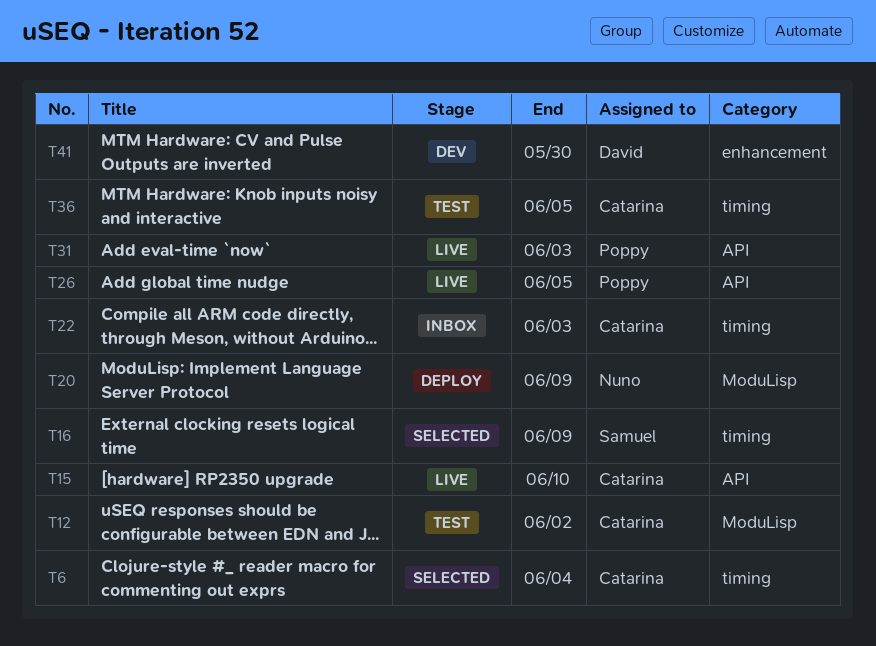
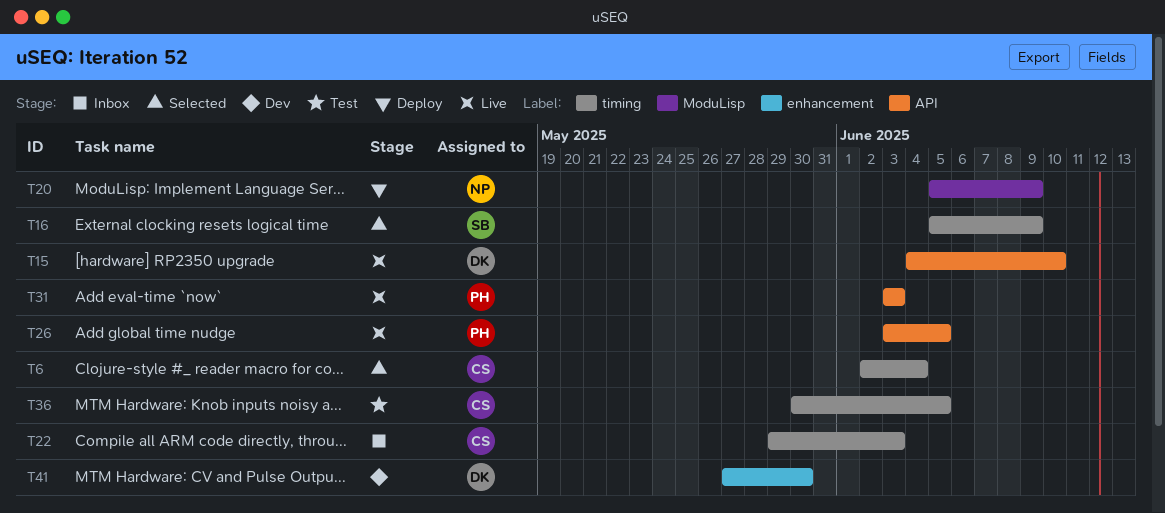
T12: present -> none
T15, owner: Catarina -> David

